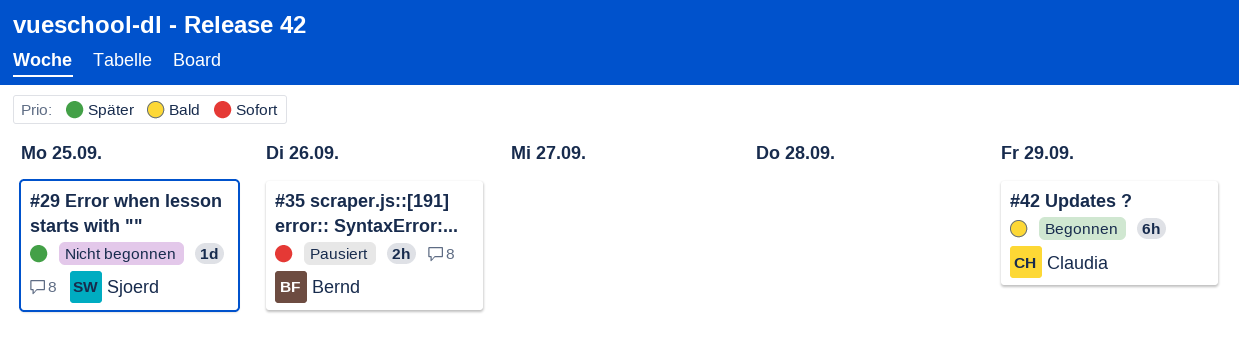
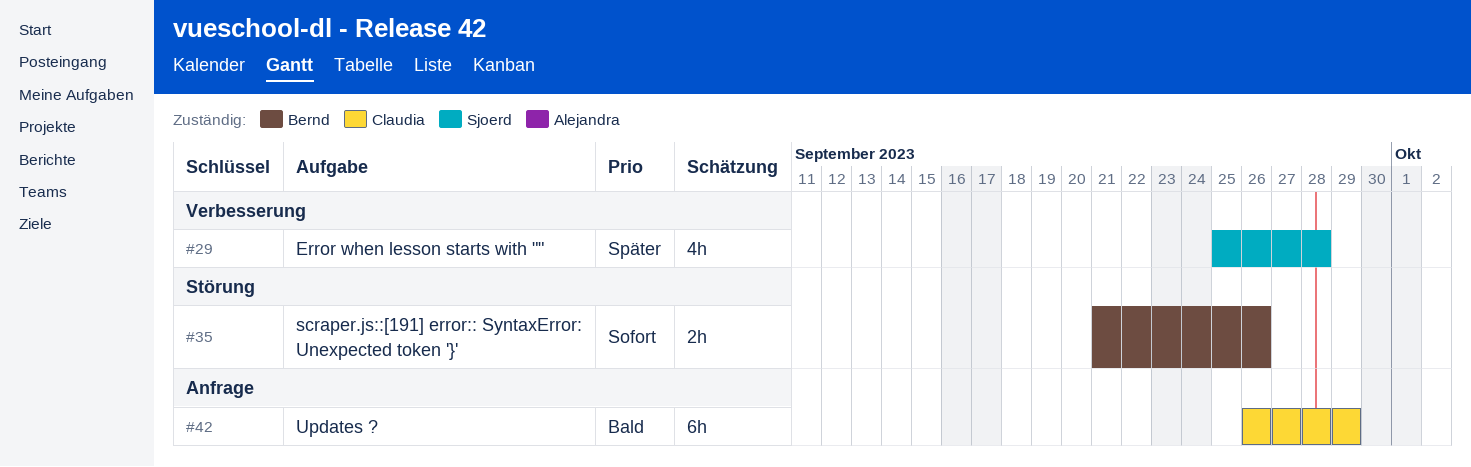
#29, estimate: 1d -> 4h
#29, due: Sep 25 -> Sep 28

